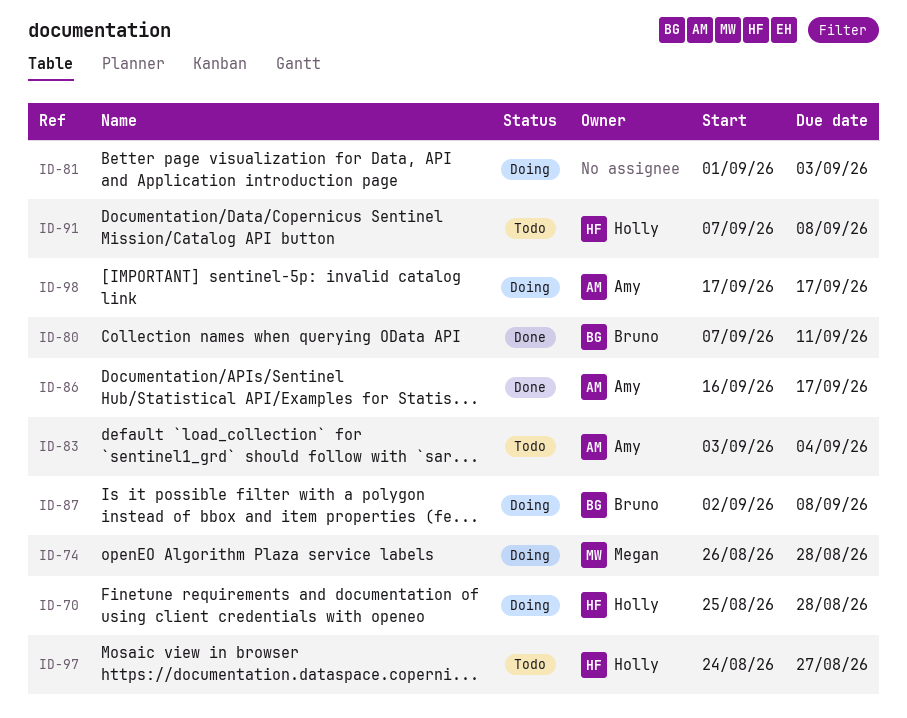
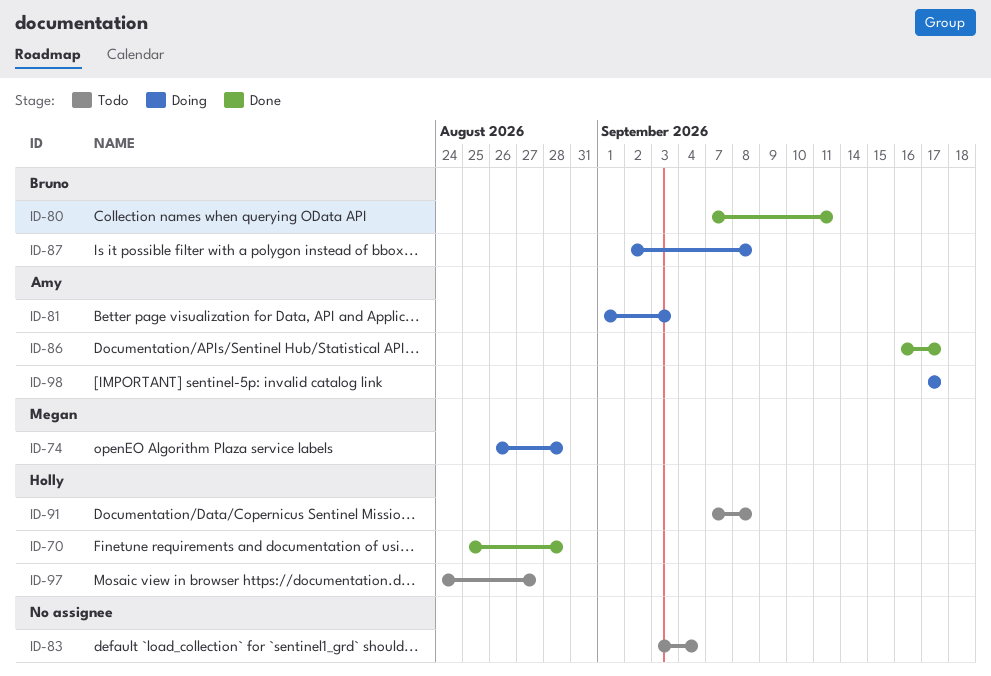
ID-70, status: Doing -> Done
ID-81, owner: none -> Amy
ID-83, owner: Amy -> none

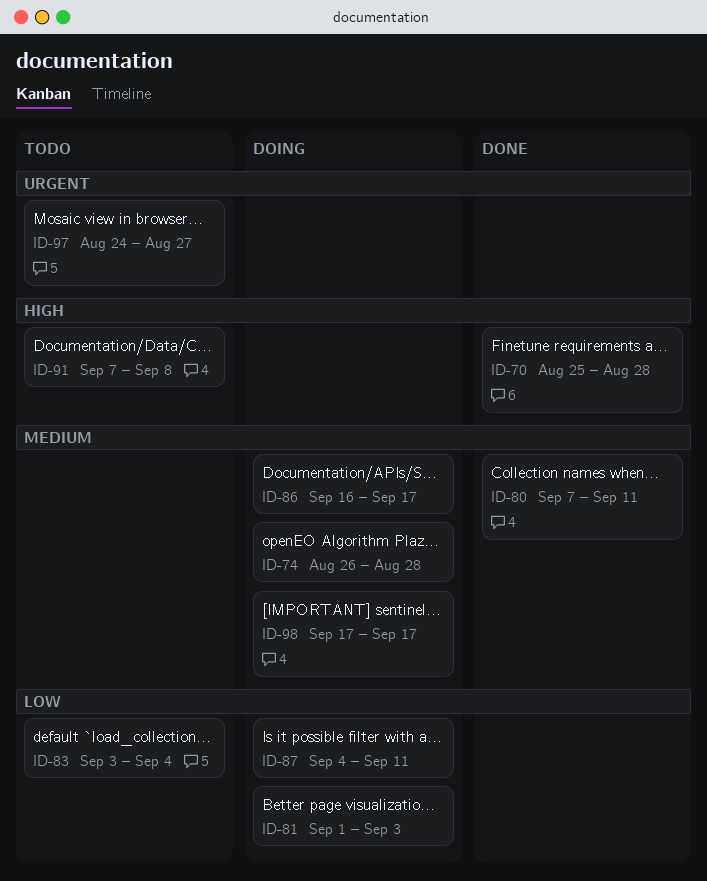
ID-86, status: Done -> Doing
ID-87, start: Sep 2 -> Sep 4
ID-87, due: Sep 8 -> Sep 11

